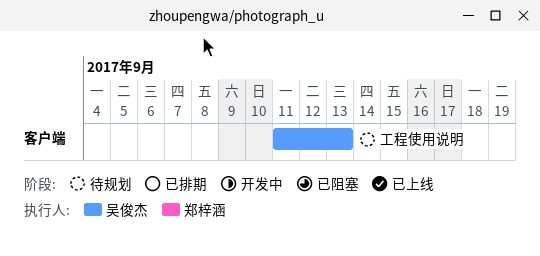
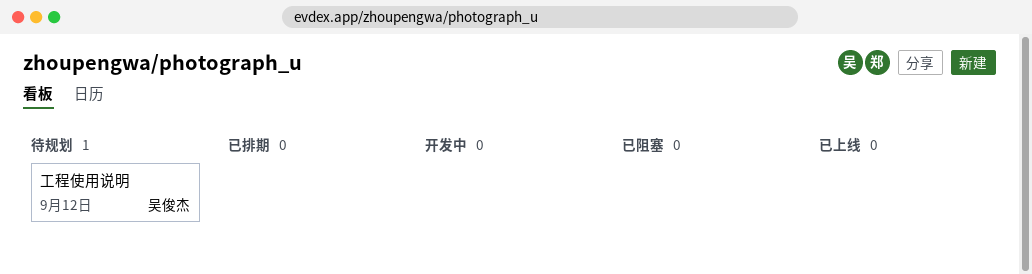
工程使用说明, due: Sep 13 -> Sep 12

